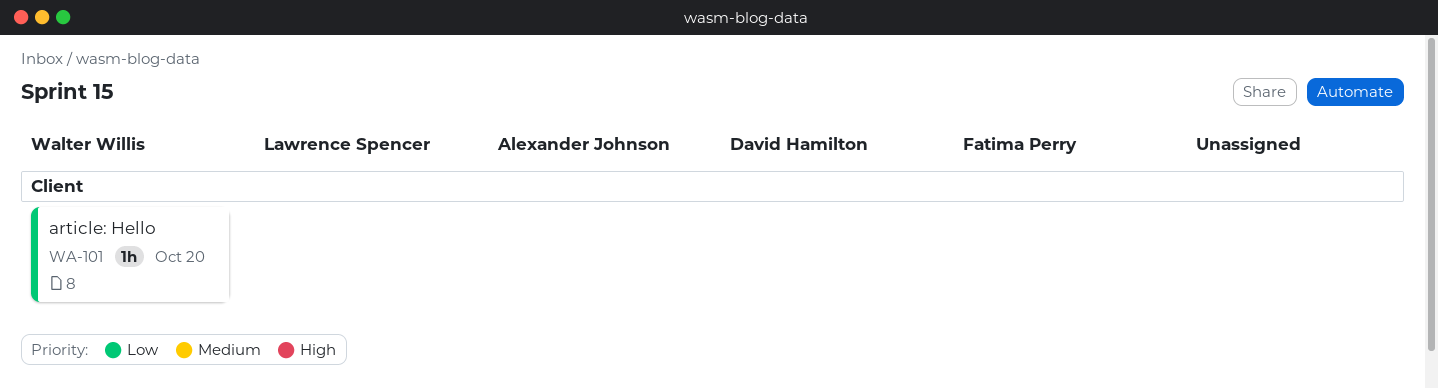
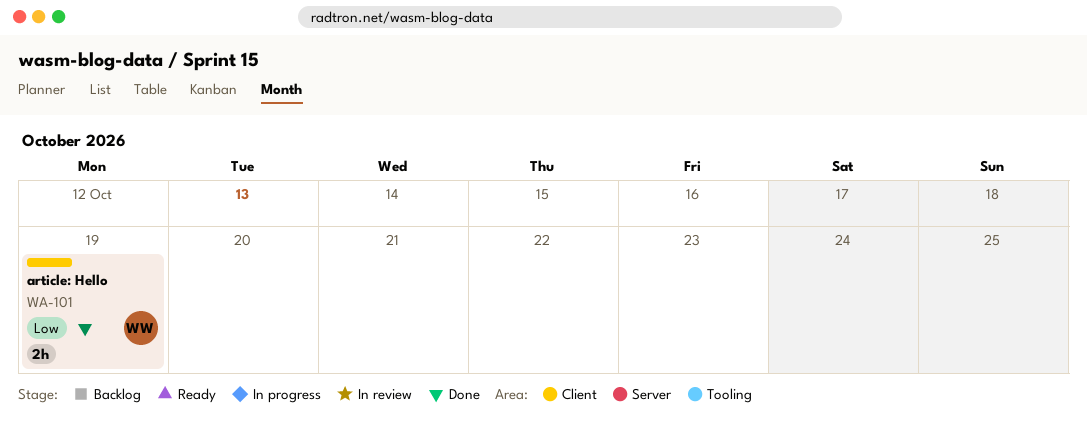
WA-101, estimate: 1h -> 2h
WA-101, due: Oct 20 -> Oct 19

